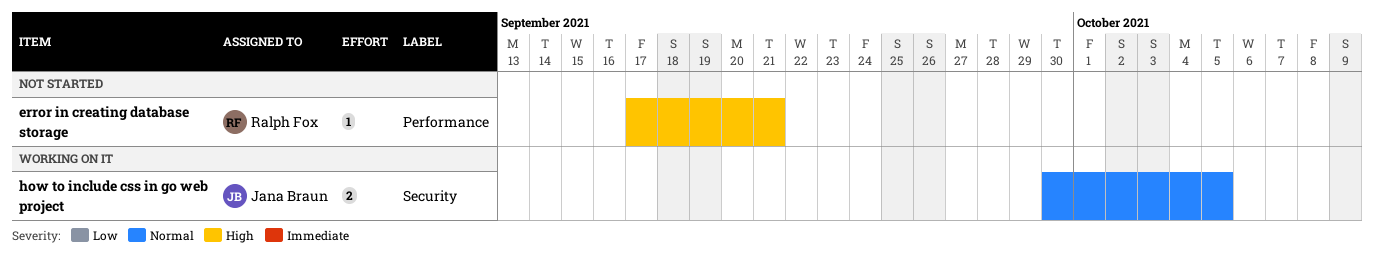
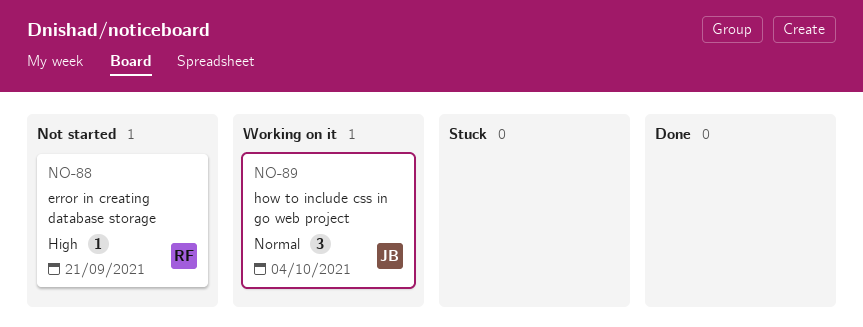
how to include css in go web project, estimate: 2 -> 3
how to include css in go web project, due: Oct 5 -> Oct 4

